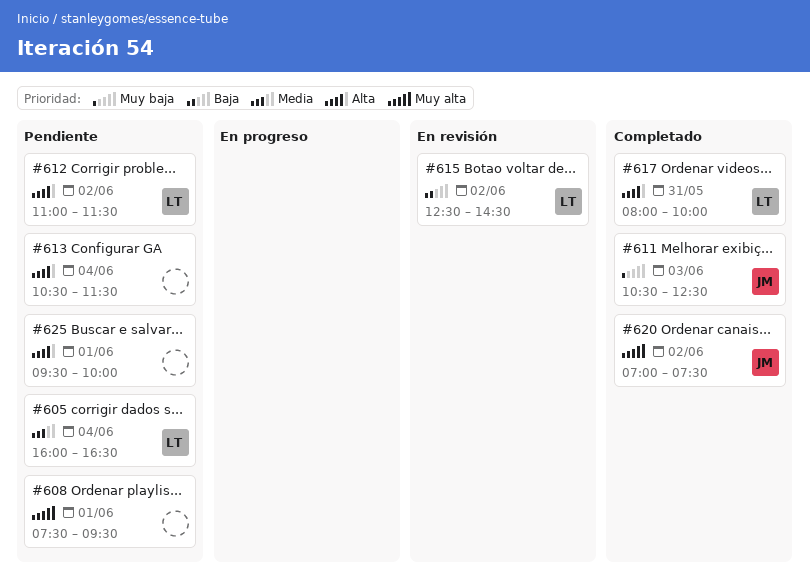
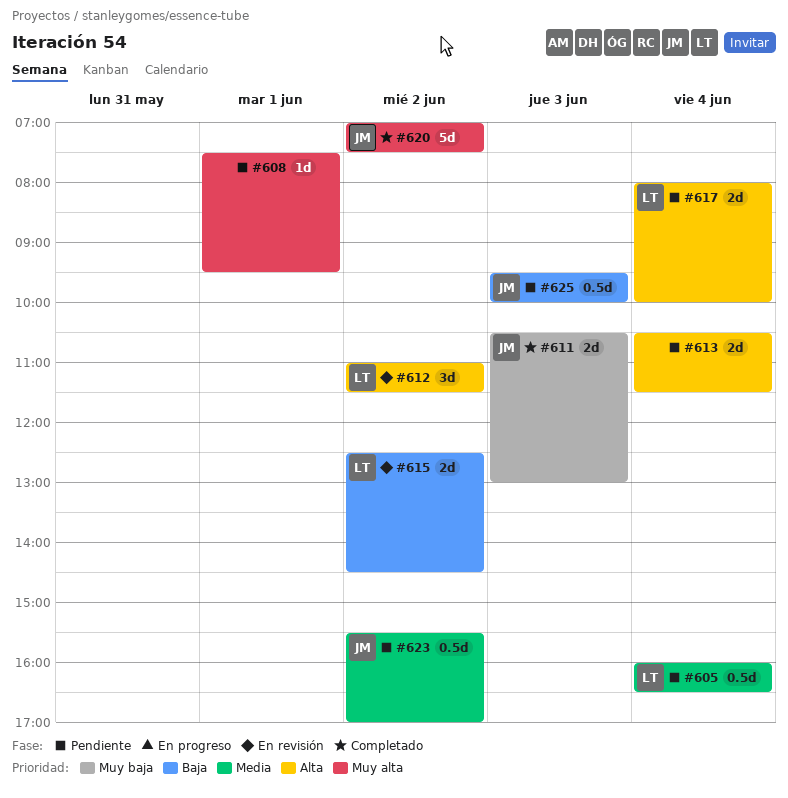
#611, ends: 12:30 -> 13:00
#612, status: Pendiente -> En revisión
#617, status: Completado -> Pendiente
#617, day: May 31 -> Jun 4
#623: none -> present
#625, owner: none -> JM
#625, priority: Alta -> Baja
#625, day: Jun 1 -> Jun 3

